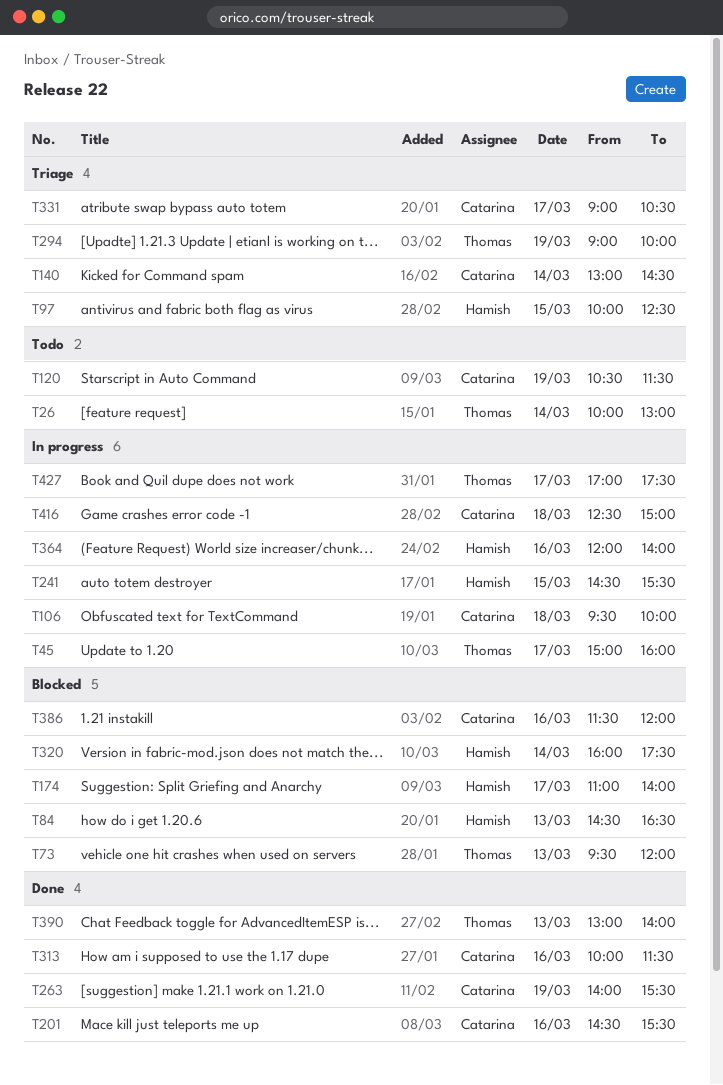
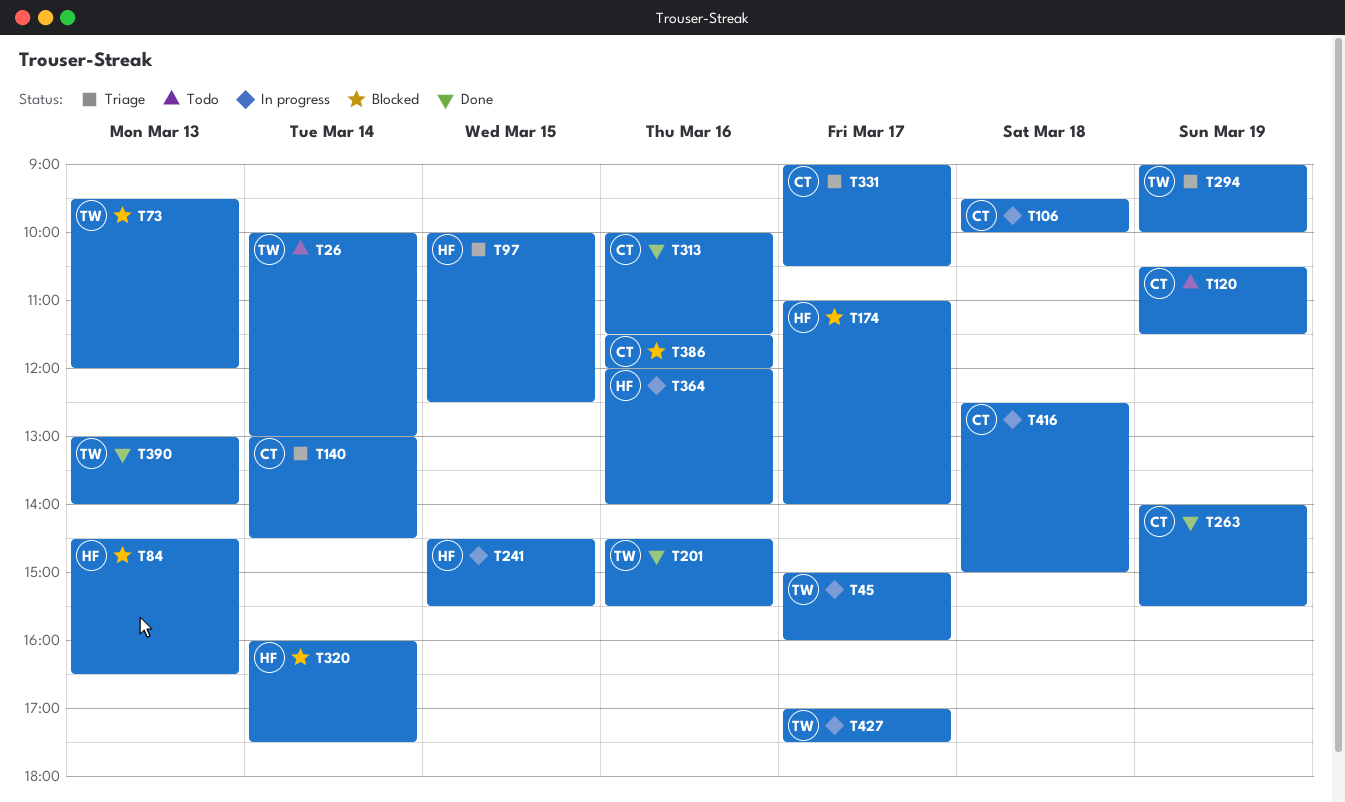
T201, owner: Catarina -> Thomas

